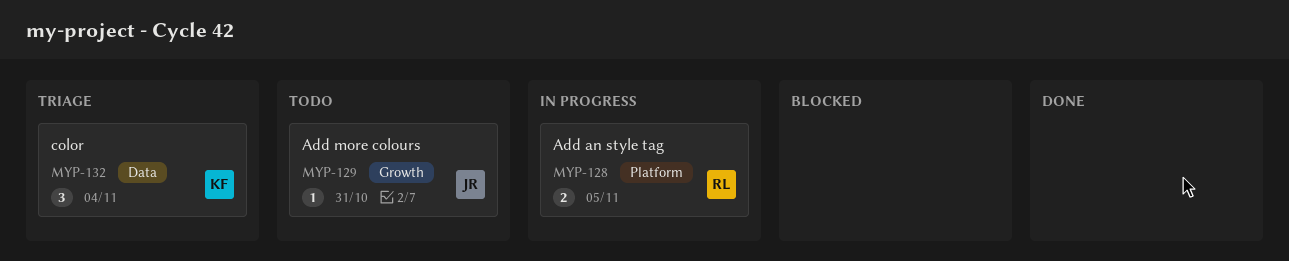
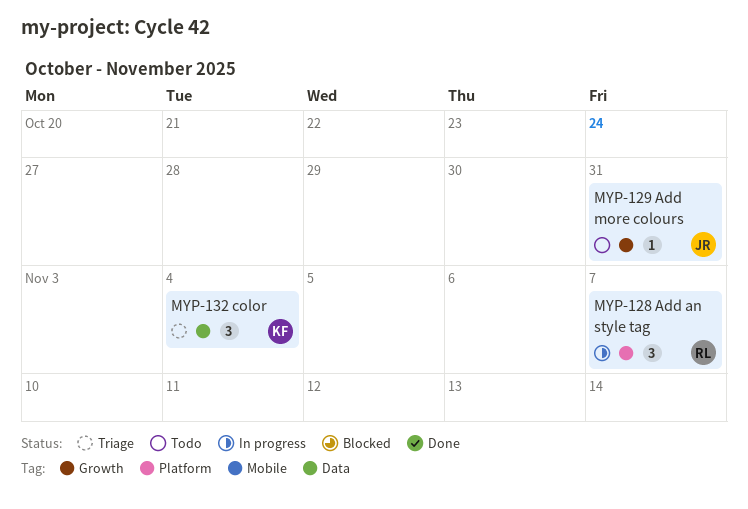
MYP-128, estimate: 2 -> 3
MYP-128, due: Nov 5 -> Nov 7

